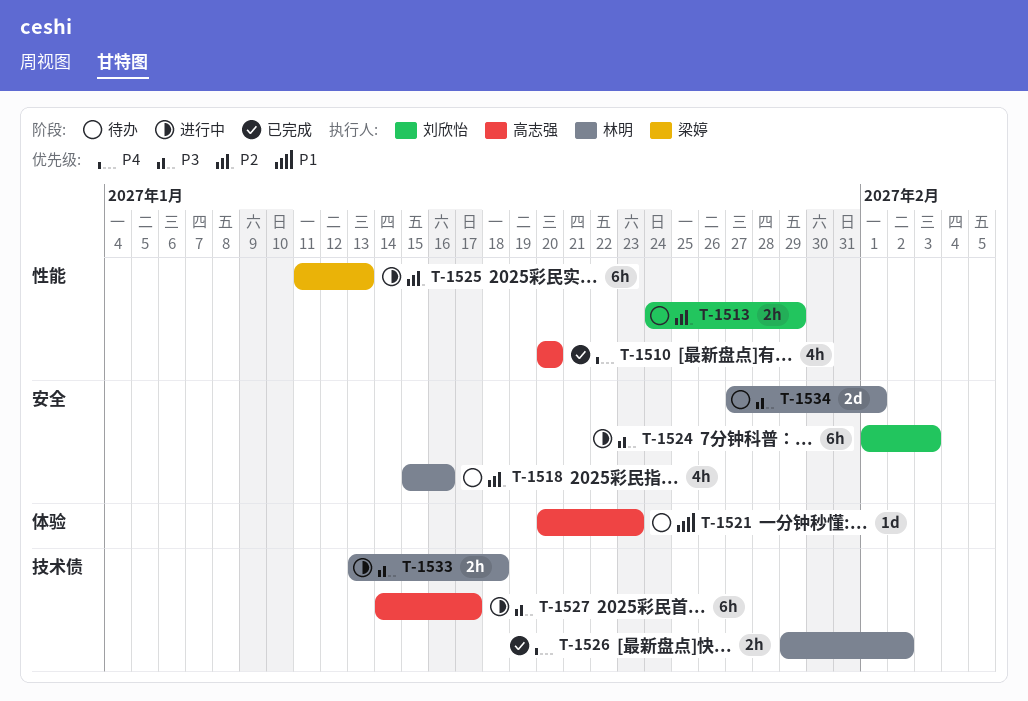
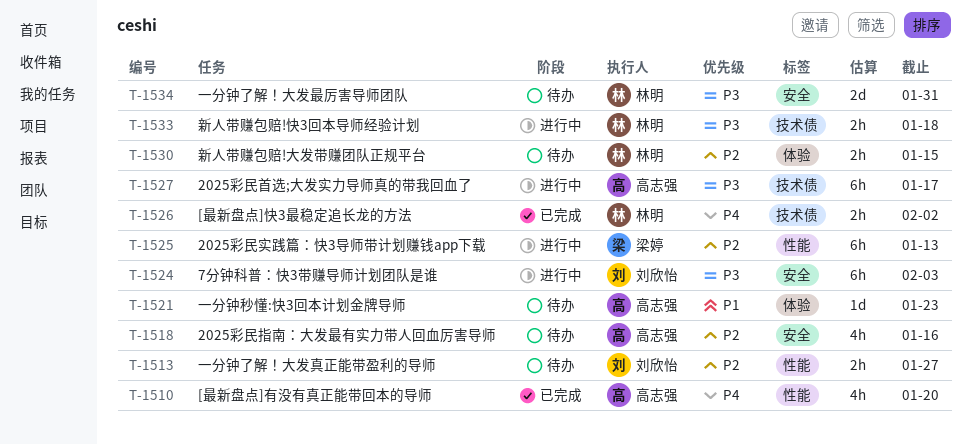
T-1513, due: Jan 29 -> Jan 27
T-1518, owner: 林明 -> 高志强
T-1530: none -> present
T-1534, due: Feb 1 -> Jan 31

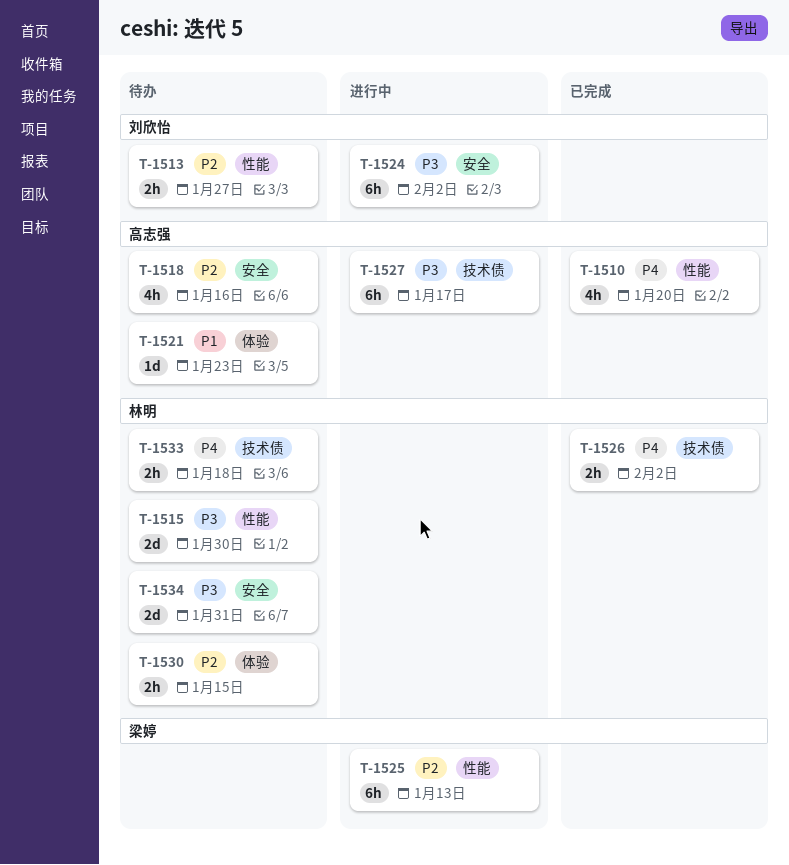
T-1515: none -> present
T-1524, due: Feb 3 -> Feb 2
T-1533, status: 进行中 -> 待办
T-1533, priority: P3 -> P4

